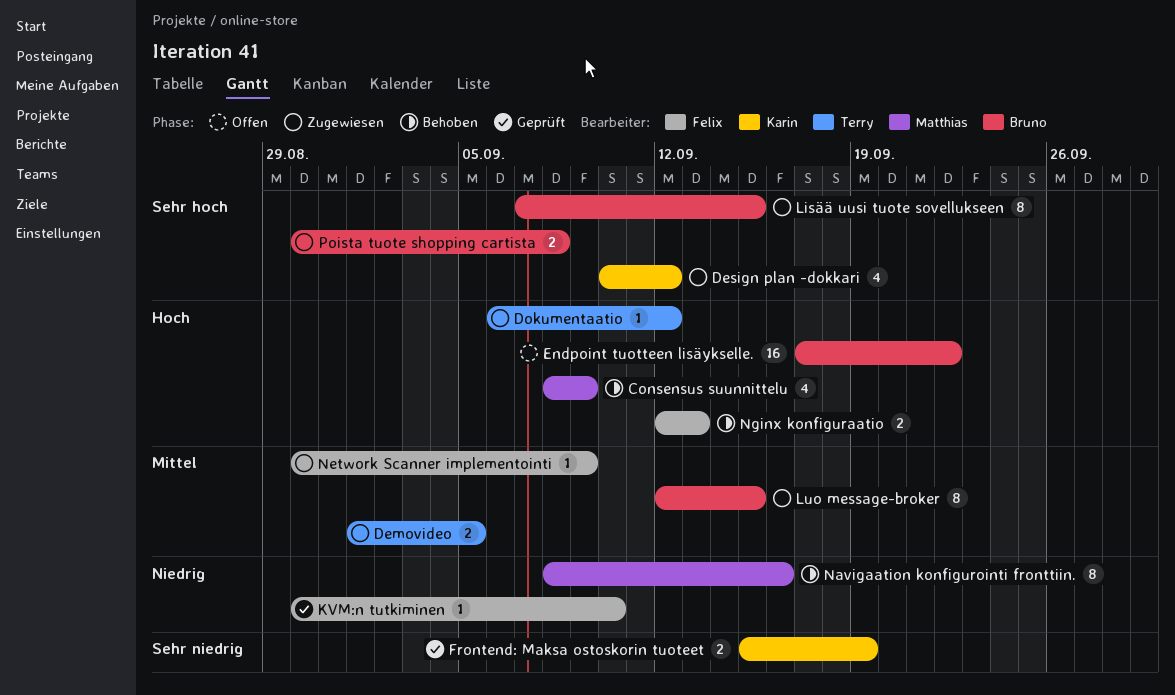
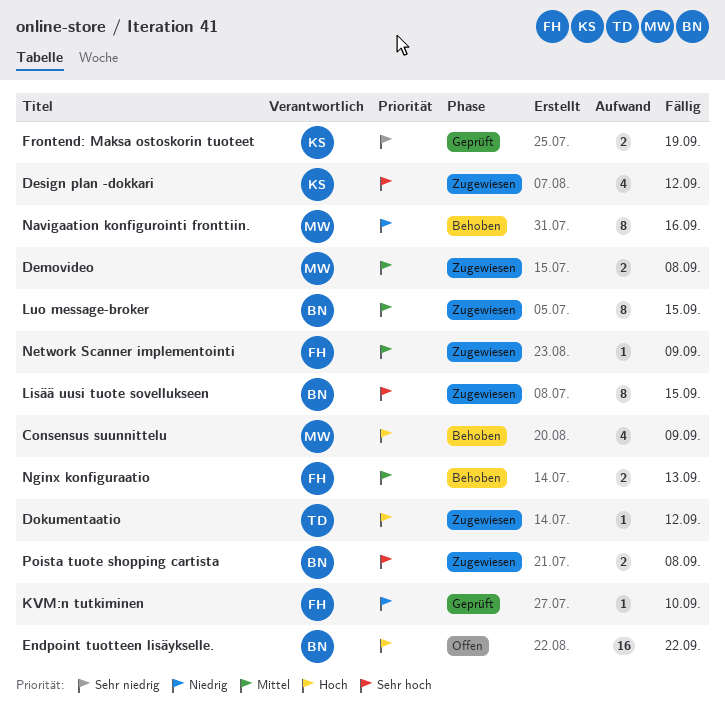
Demovideo, owner: Terry -> Matthias
Demovideo, due: Sep 5 -> Sep 8
Nginx konfiguraatio, priority: Hoch -> Mittel

